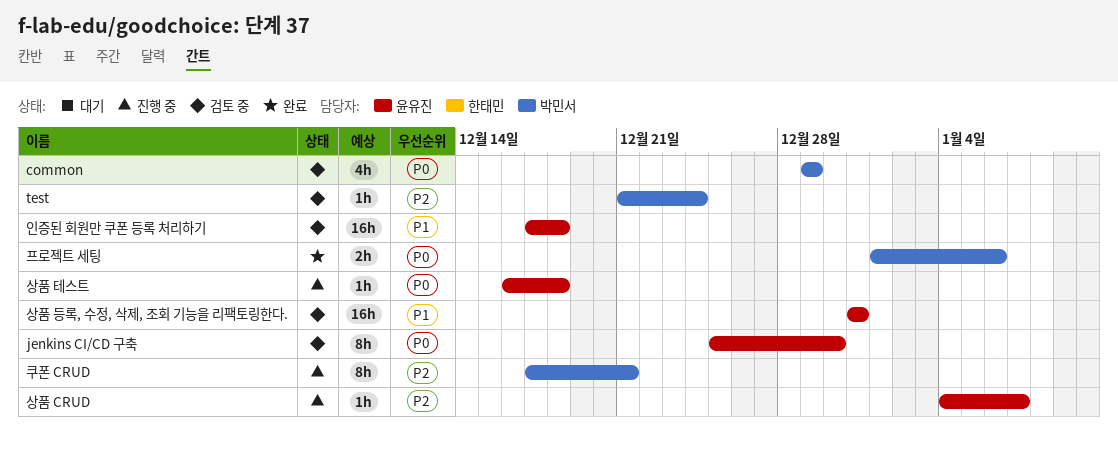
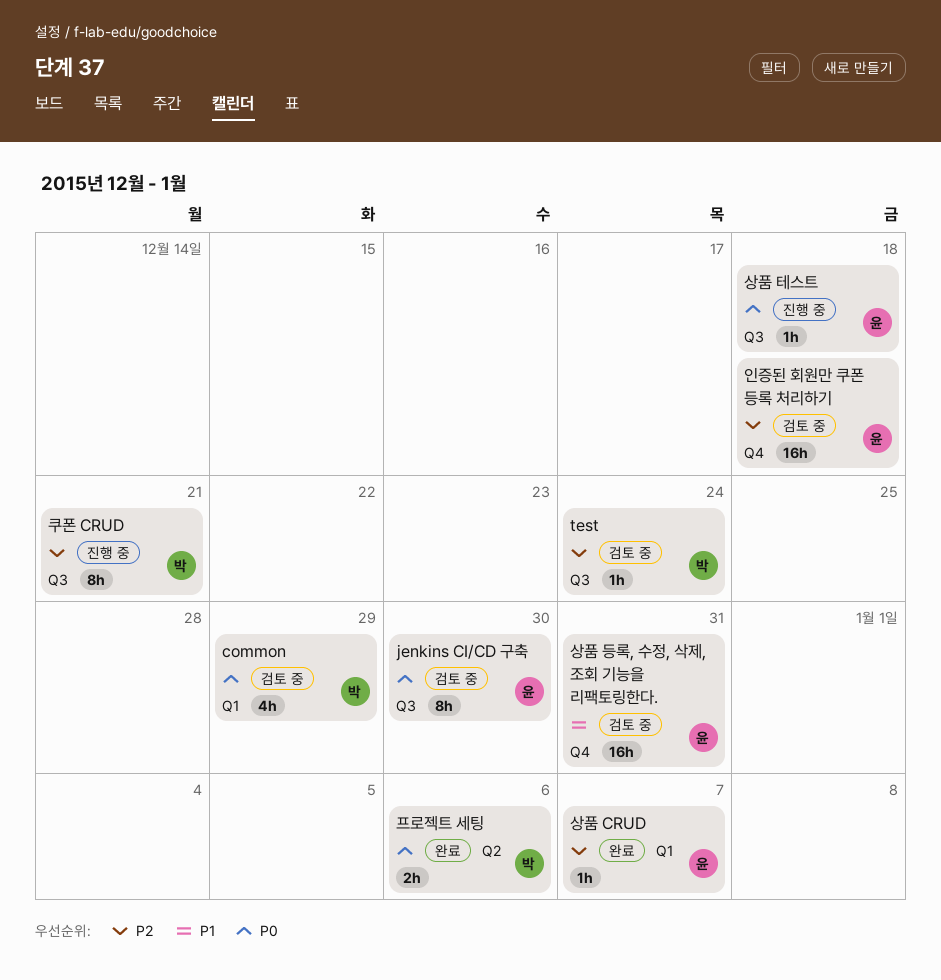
상품 CRUD, status: 진행 중 -> 완료
인증된 회원만 쿠폰 등록 처리하기, priority: P1 -> P2

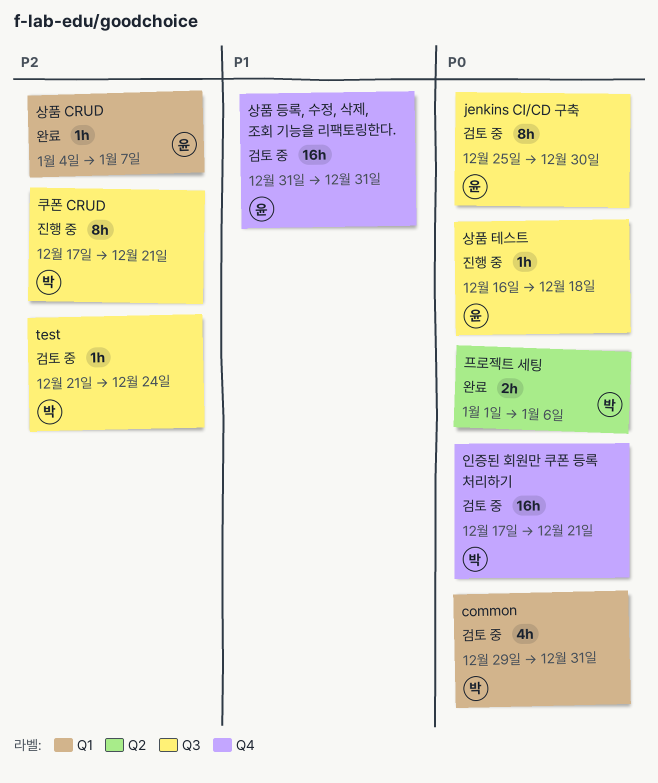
common, due: Dec 29 -> Dec 31
인증된 회원만 쿠폰 등록 처리하기, owner: 윤 -> 박
인증된 회원만 쿠폰 등록 처리하기, priority: P2 -> P0
인증된 회원만 쿠폰 등록 처리하기, due: Dec 18 -> Dec 21

